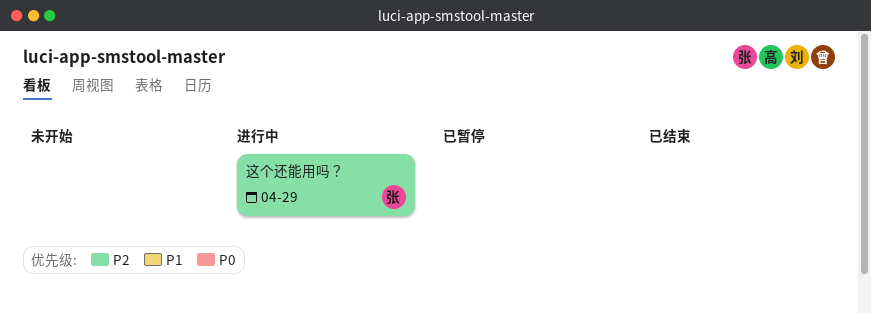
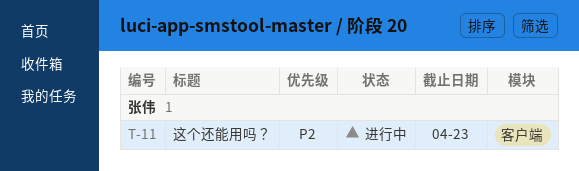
这个还能用吗？, due: Apr 29 -> Apr 23

